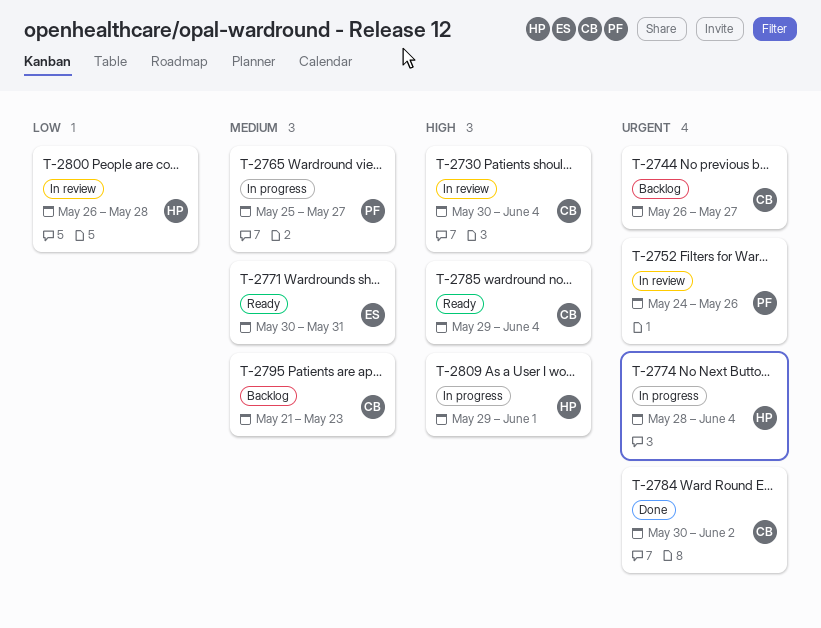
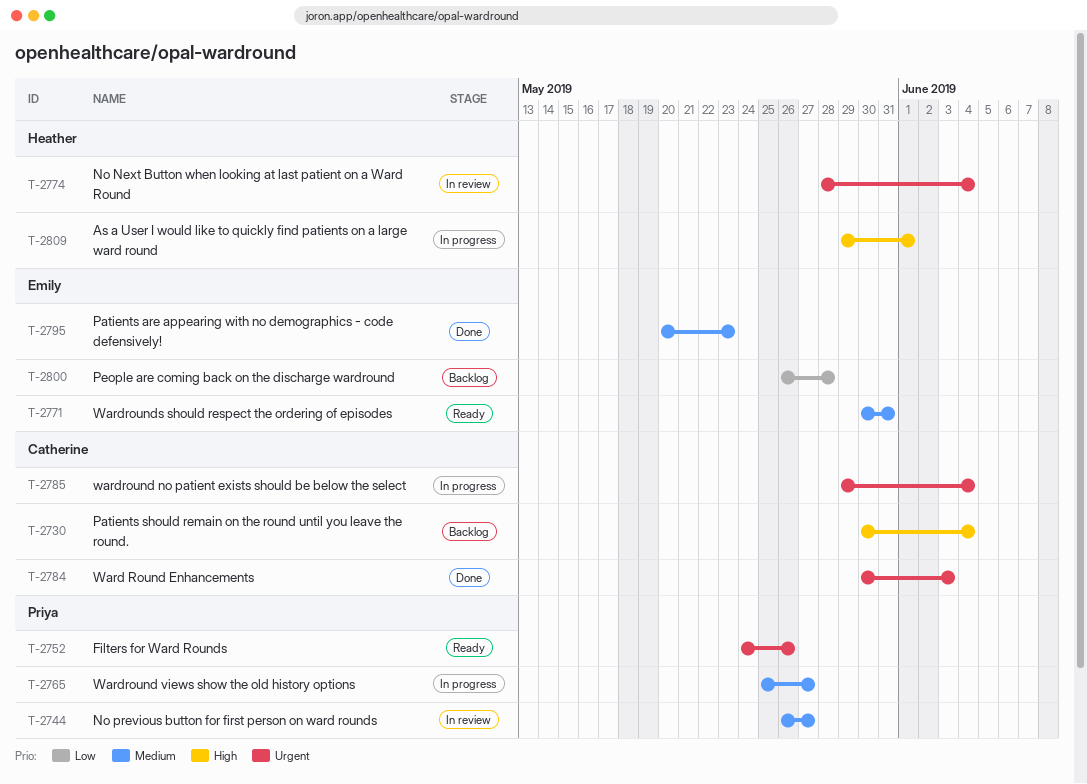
T-2730, status: In review -> Backlog
T-2744, status: Backlog -> In review
T-2744, owner: Catherine -> Priya
T-2744, priority: Urgent -> Medium
T-2752, status: In review -> Ready
T-2774, status: In progress -> In review
T-2784, due: Jun 2 -> Jun 3
T-2785, status: Ready -> In progress
T-2785, priority: High -> Urgent
T-2795, status: Backlog -> Done
T-2795, owner: Catherine -> Emily
T-2795, start: May 21 -> May 20
T-2800, status: In review -> Backlog
T-2800, owner: Heather -> Emily

